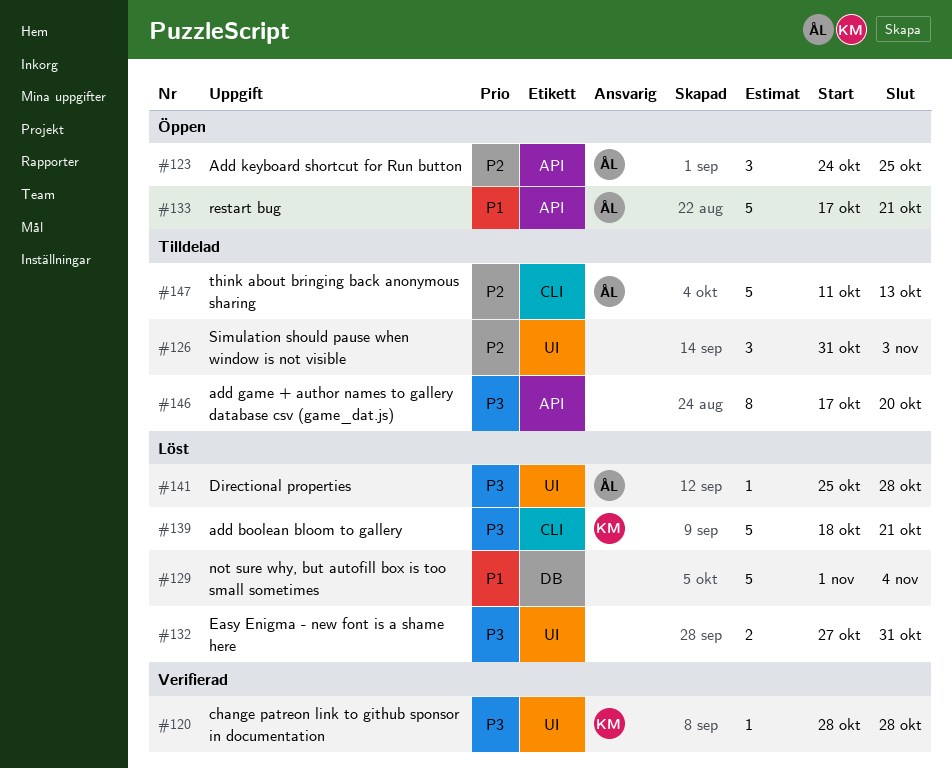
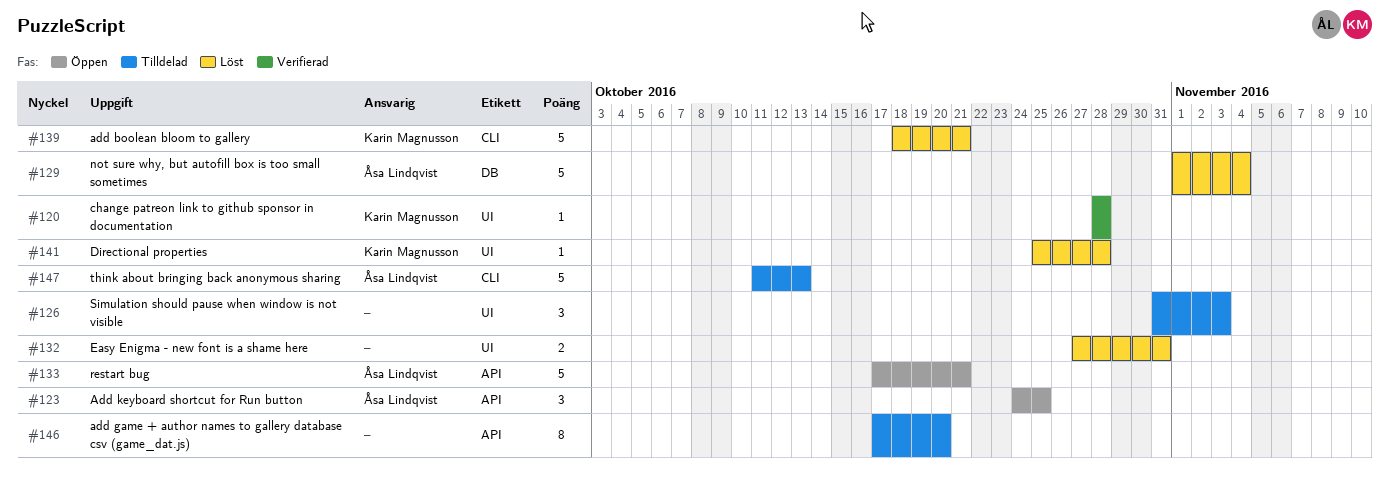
#129, owner: none -> Åsa Lindqvist
#141, owner: Åsa Lindqvist -> Karin Magnusson

